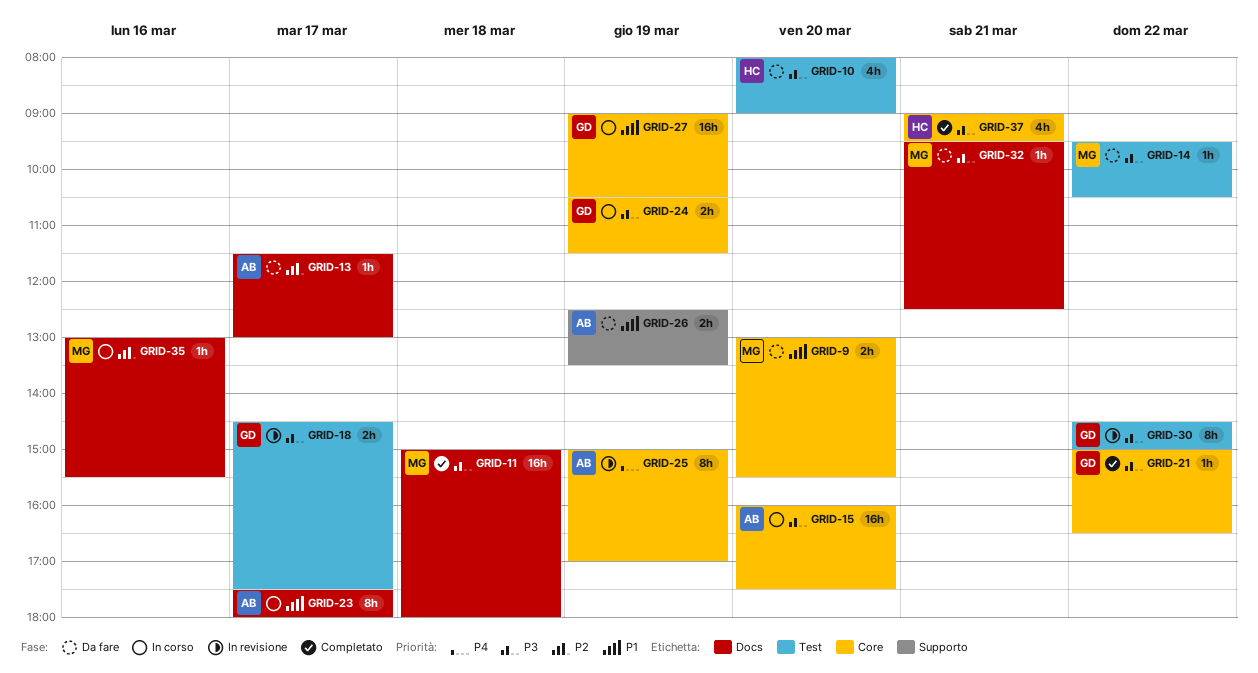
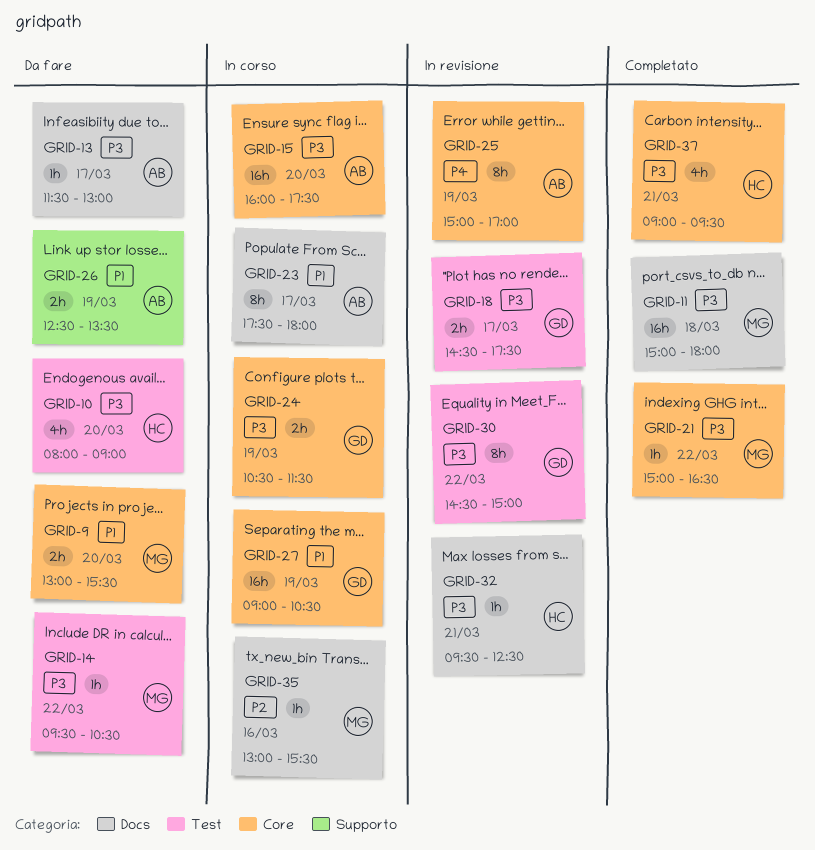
GRID-13, priority: P2 -> P3
GRID-21, owner: GD -> MG
GRID-32, status: Da fare -> In revisione
GRID-32, owner: MG -> HC

